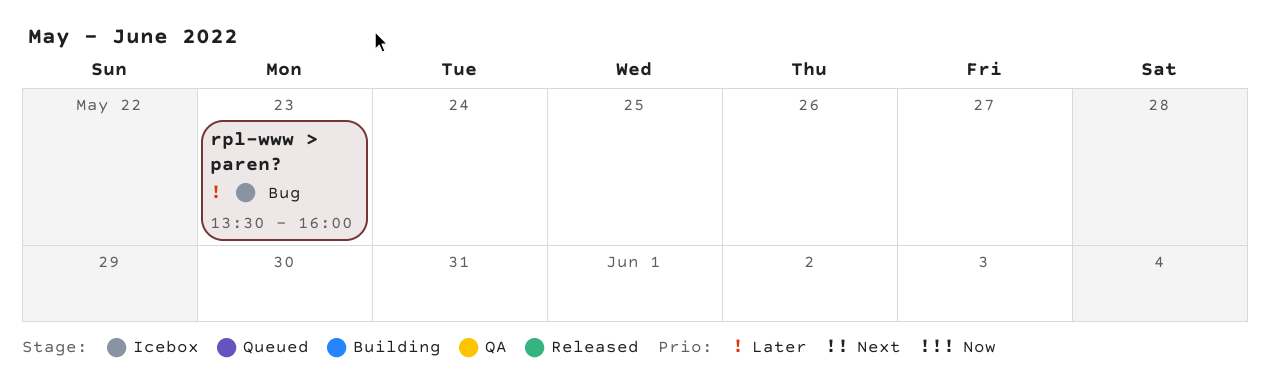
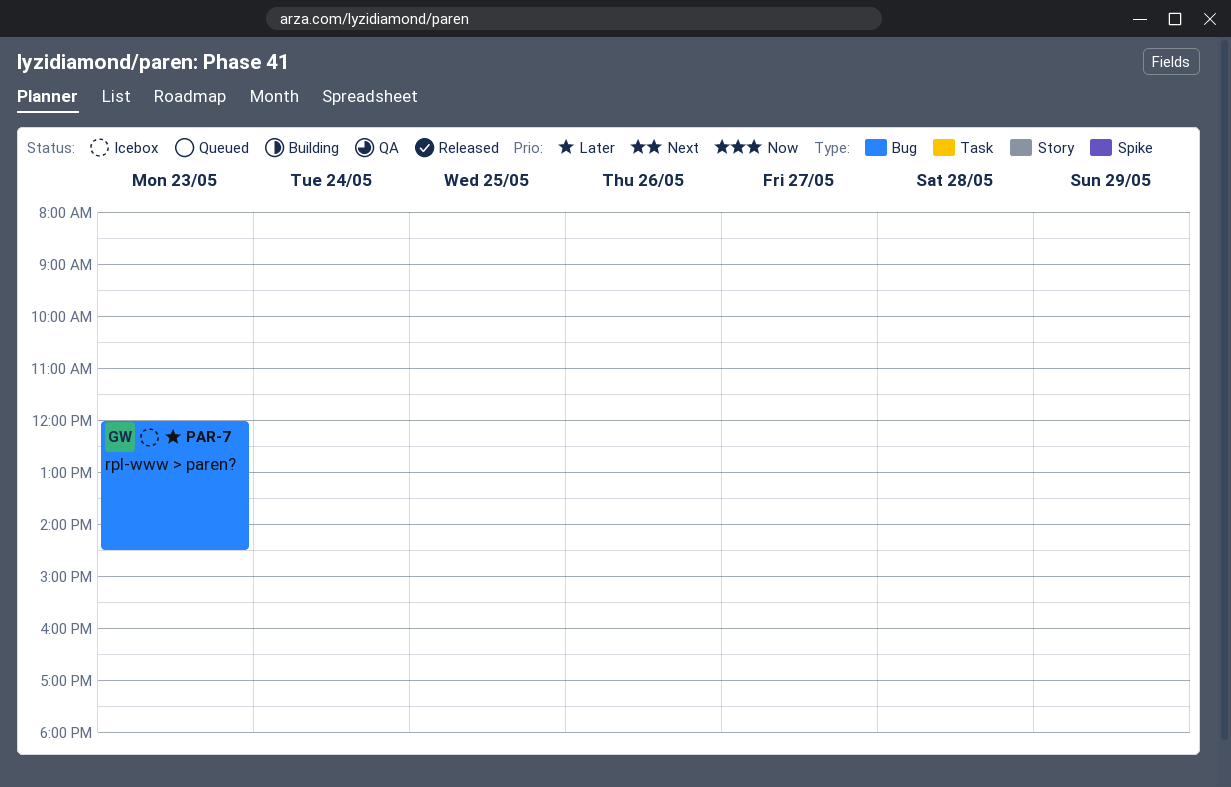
rpl-www > paren?, begins: 13:30 -> 12:00
rpl-www > paren?, ends: 16:00 -> 14:30

